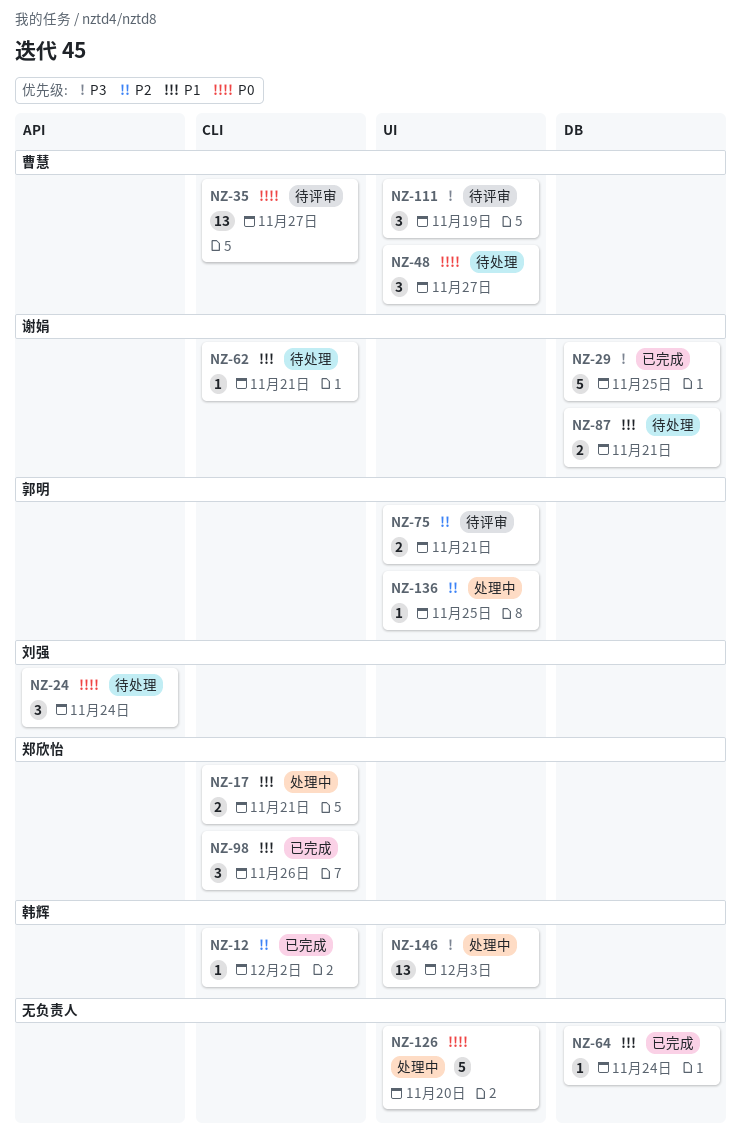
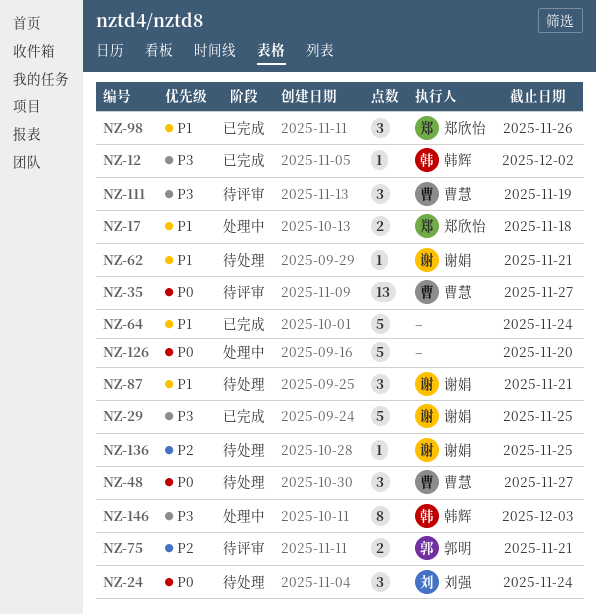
NZ-12, priority: P2 -> P3
NZ-17, due: Nov 21 -> Nov 18
NZ-64, estimate: 1 -> 5
NZ-87, estimate: 2 -> 3
NZ-136, status: 处理中 -> 待处理
NZ-136, owner: 郭明 -> 谢娟
NZ-146, estimate: 13 -> 8

